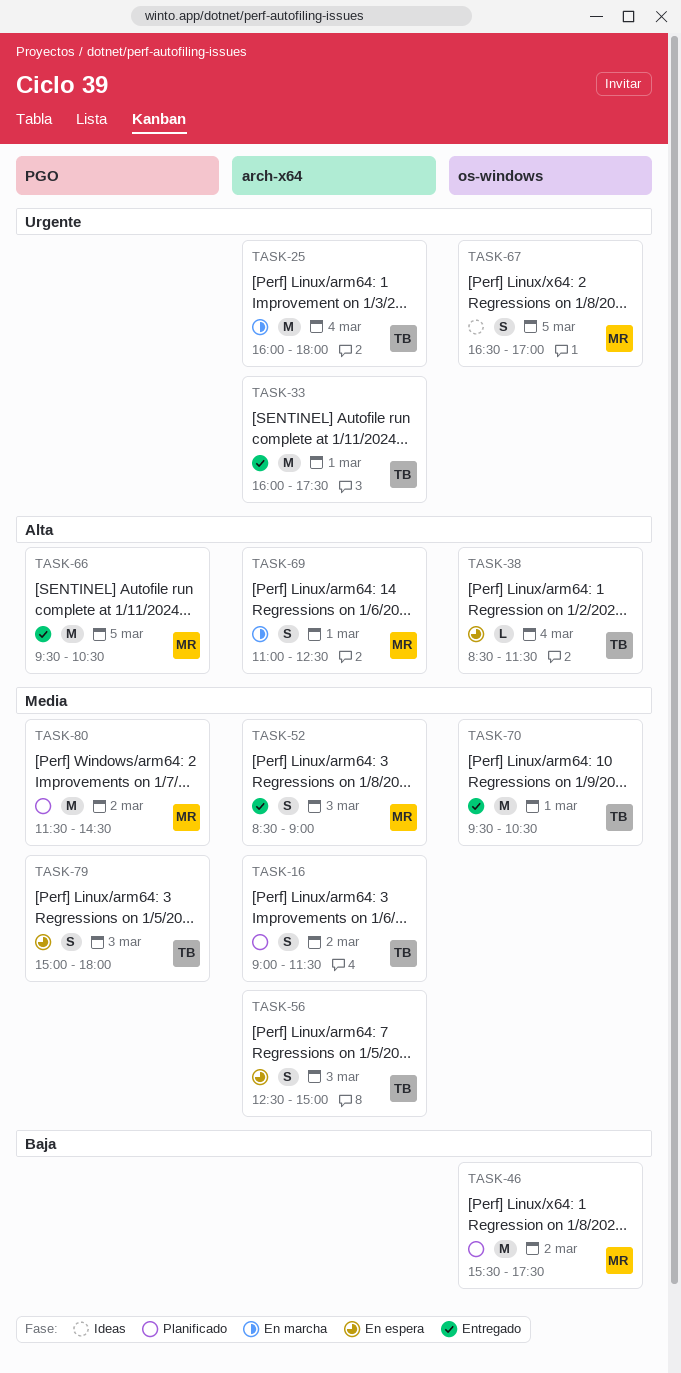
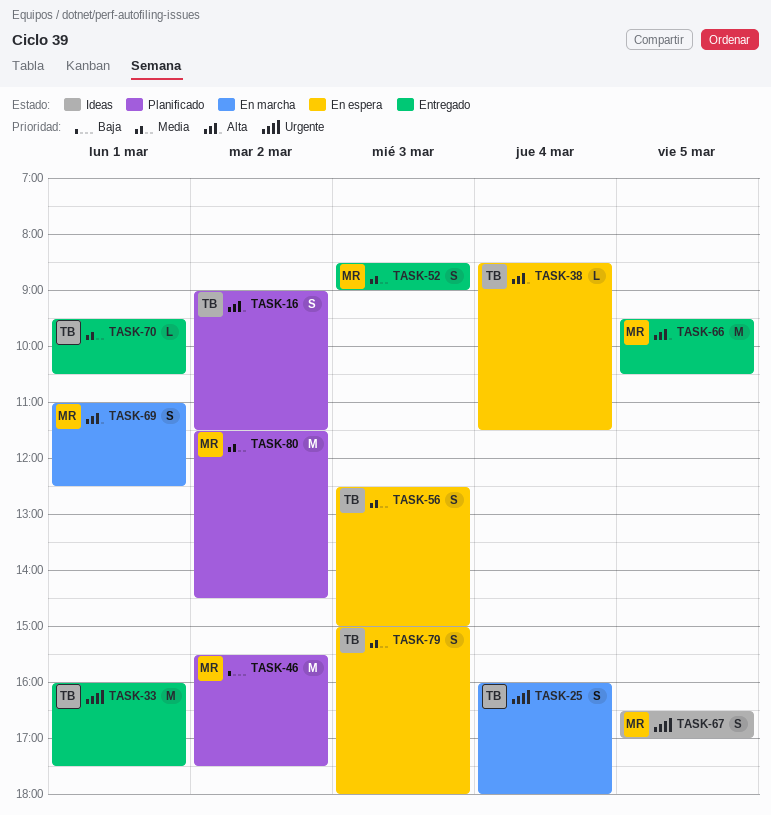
TASK-16, priority: Media -> Alta
TASK-25, estimate: M -> S
TASK-70, estimate: M -> L

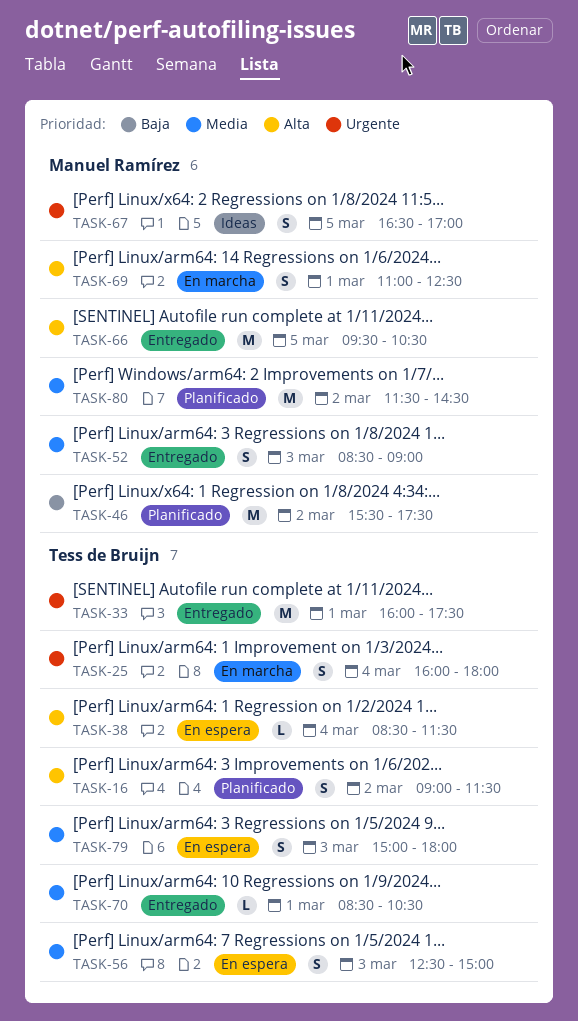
TASK-70, begins: 09:30 -> 08:30

